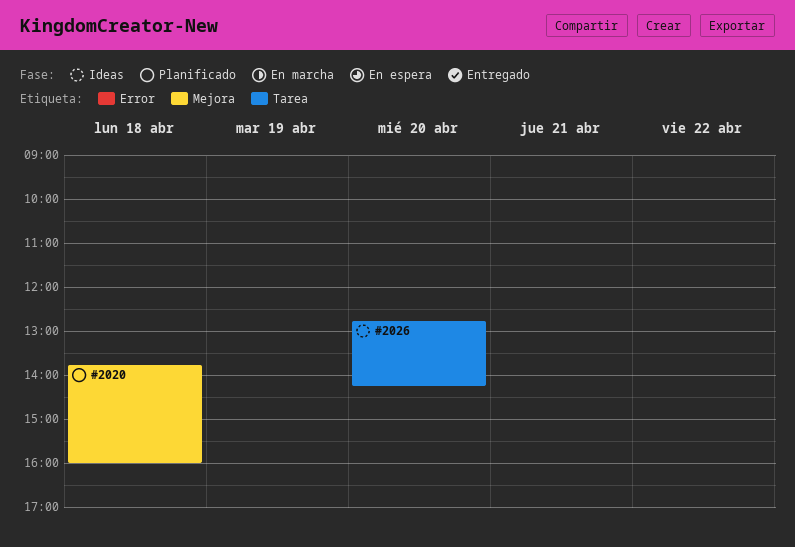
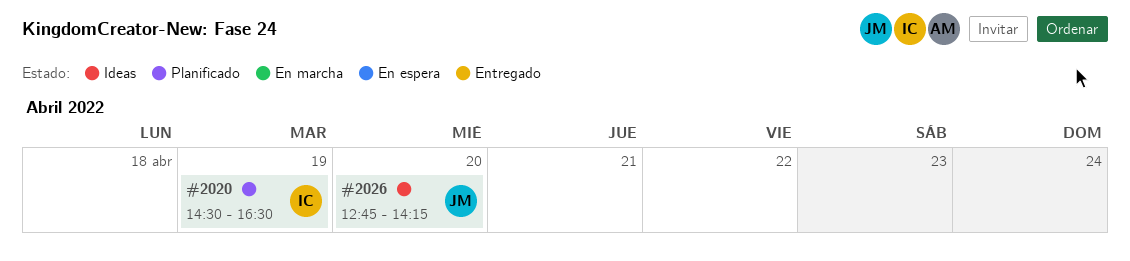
#2020, day: Apr 18 -> Apr 19
#2020, begins: 13:45 -> 14:30
#2020, ends: 16:00 -> 16:30

